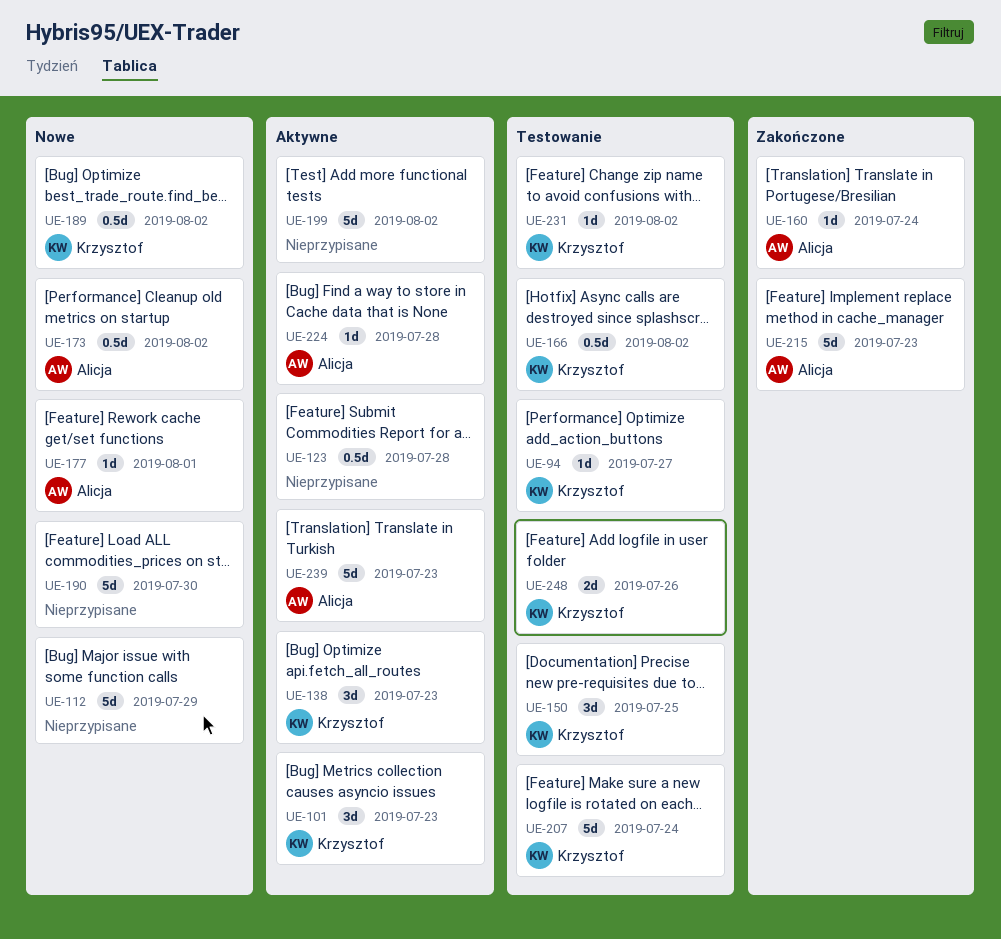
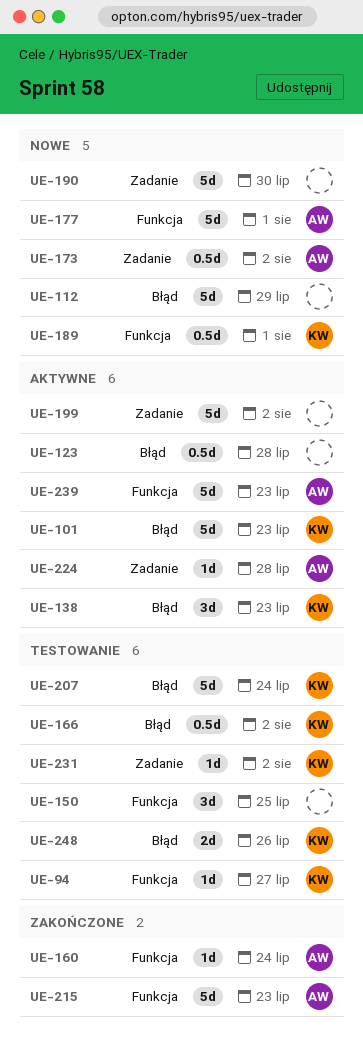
UE-101, estimate: 3d -> 5d
UE-150, owner: Krzysztof -> none
UE-177, estimate: 1d -> 5d
UE-189, due: Aug 2 -> Aug 1

